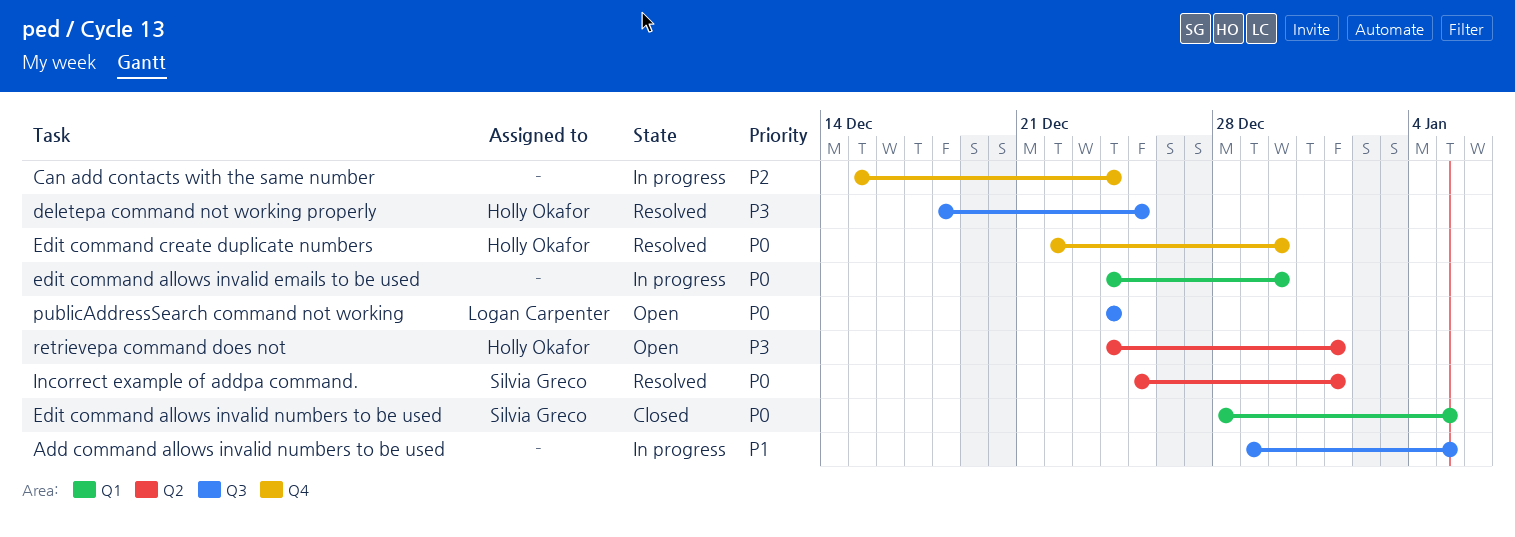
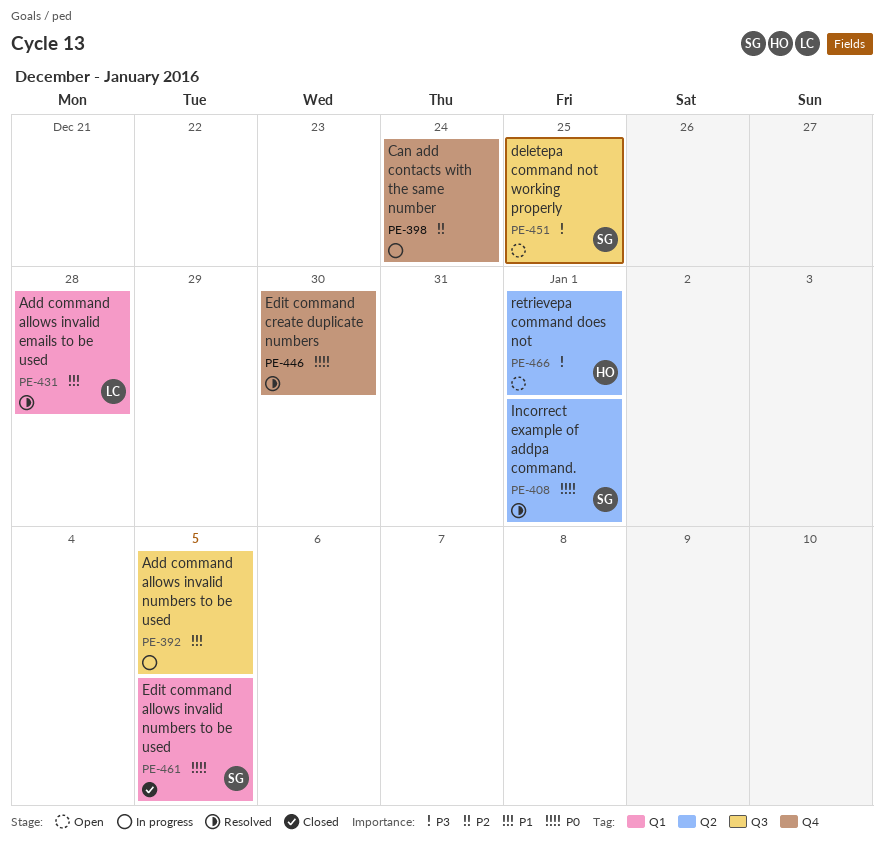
Add command allows invalid emails to be used: none -> present
deletepa command not working properly, status: Resolved -> Open
deletepa command not working properly, owner: Holly Okafor -> Silvia Greco
edit command allows invalid emails to be used: present -> none
Edit command create duplicate numbers, owner: Holly Okafor -> none
publicAddressSearch command not working: present -> none

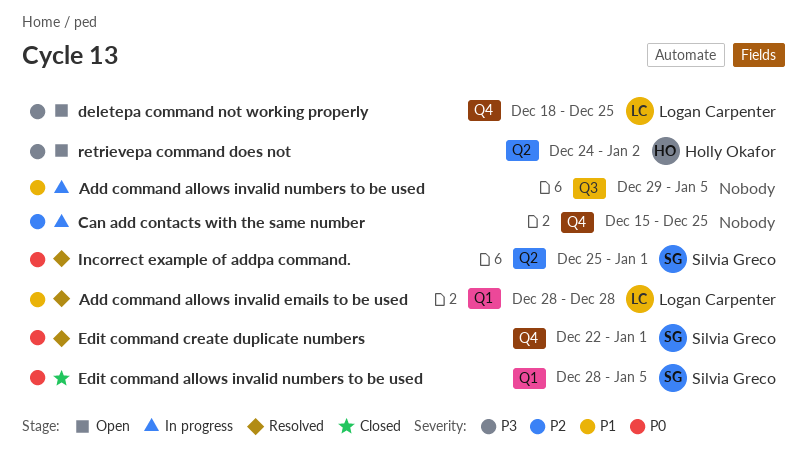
Can add contacts with the same number, due: Dec 24 -> Dec 25
deletepa command not working properly, owner: Silvia Greco -> Logan Carpenter
deletepa command not working properly, label: Q3 -> Q4
Edit command create duplicate numbers, owner: none -> Silvia Greco
Edit command create duplicate numbers, due: Dec 30 -> Jan 1
retrievepa command does not, due: Jan 1 -> Jan 2

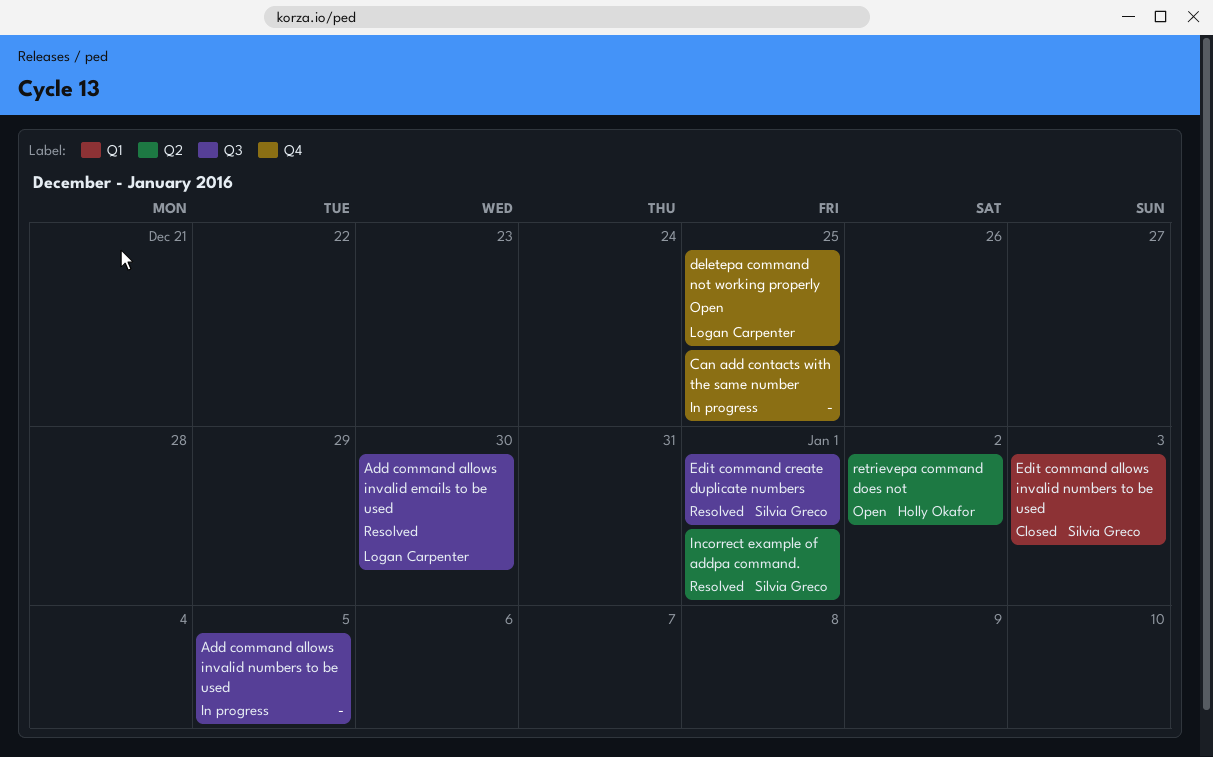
Add command allows invalid emails to be used, label: Q1 -> Q3
Add command allows invalid emails to be used, due: Dec 28 -> Dec 30
Edit command allows invalid numbers to be used, due: Jan 5 -> Jan 3
Edit command create duplicate numbers, label: Q4 -> Q3

